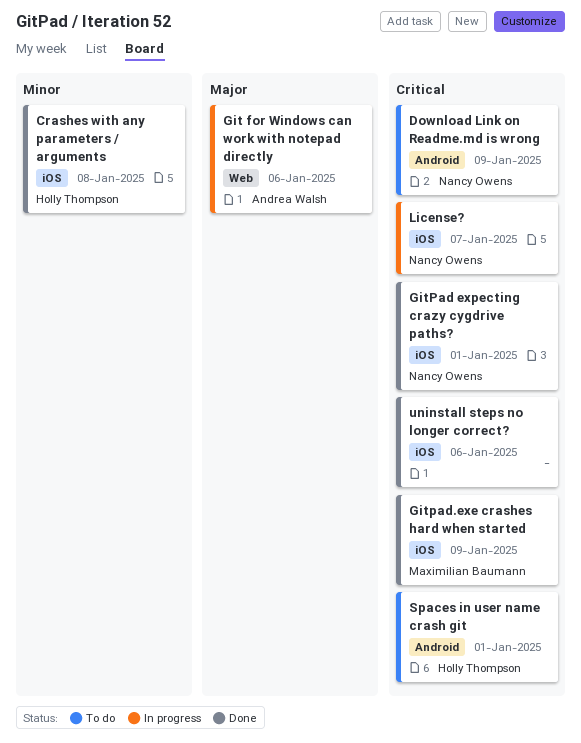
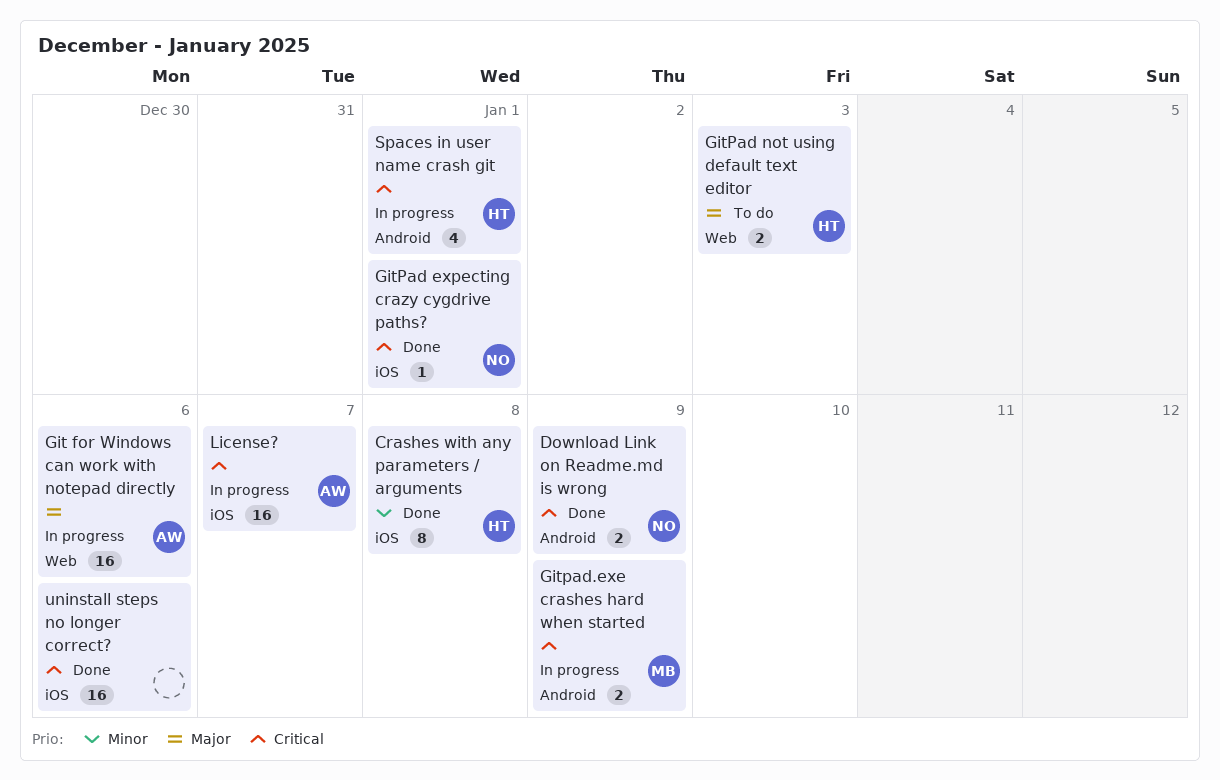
Download Link on Readme.md is wrong, status: To do -> Done
GitPad not using default text editor: none -> present
Gitpad.exe crashes hard when started, status: Done -> In progress
Gitpad.exe crashes hard when started, label: iOS -> Android
License?, owner: Nancy Owens -> Andrea Walsh
Spaces in user name crash git, status: To do -> In progress

